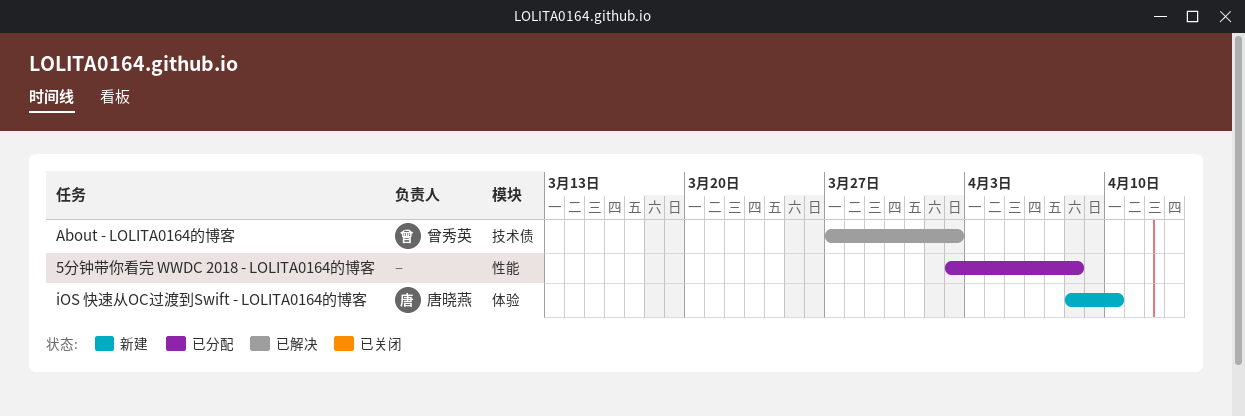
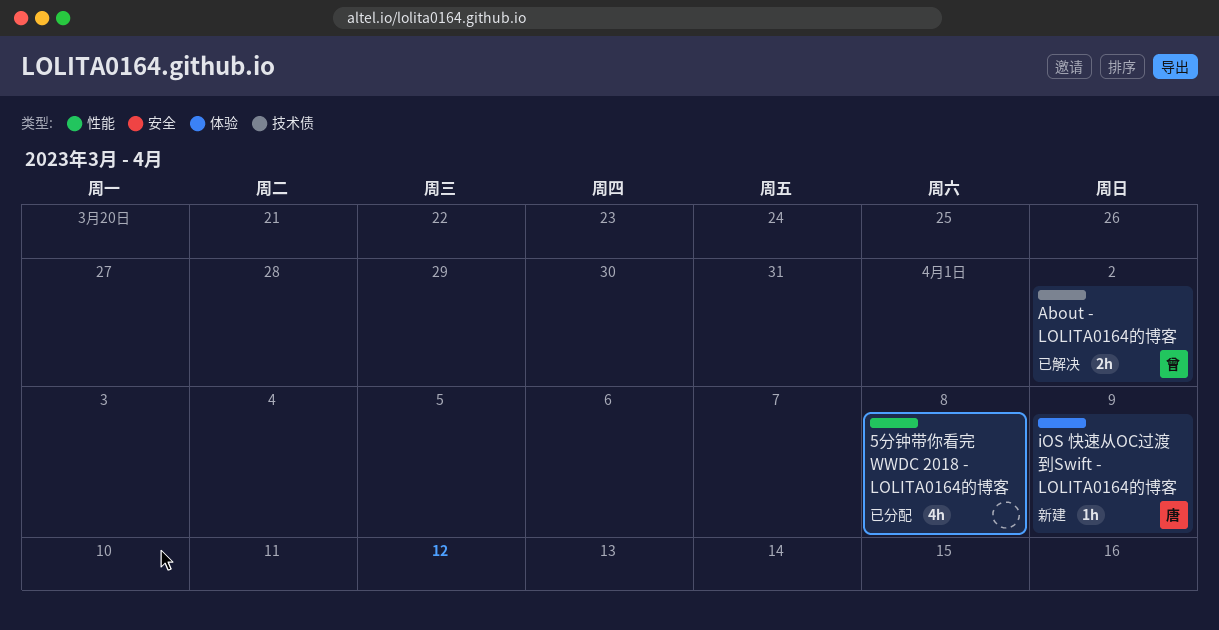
iOS 快速从OC过渡到Swift - LOLITA0164的博客, due: Apr 10 -> Apr 9

